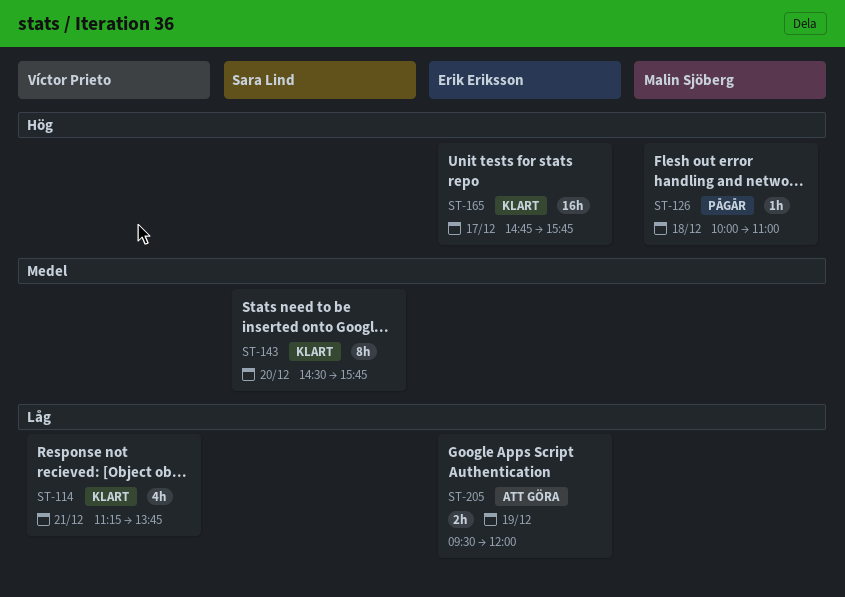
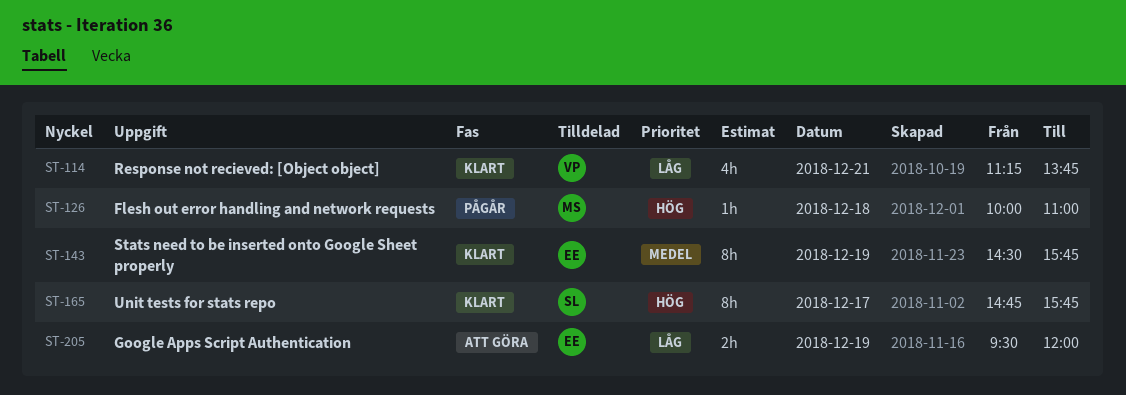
ST-143, owner: Sara Lind -> Erik Eriksson
ST-143, day: Dec 20 -> Dec 19
ST-165, owner: Erik Eriksson -> Sara Lind
ST-165, estimate: 16h -> 8h

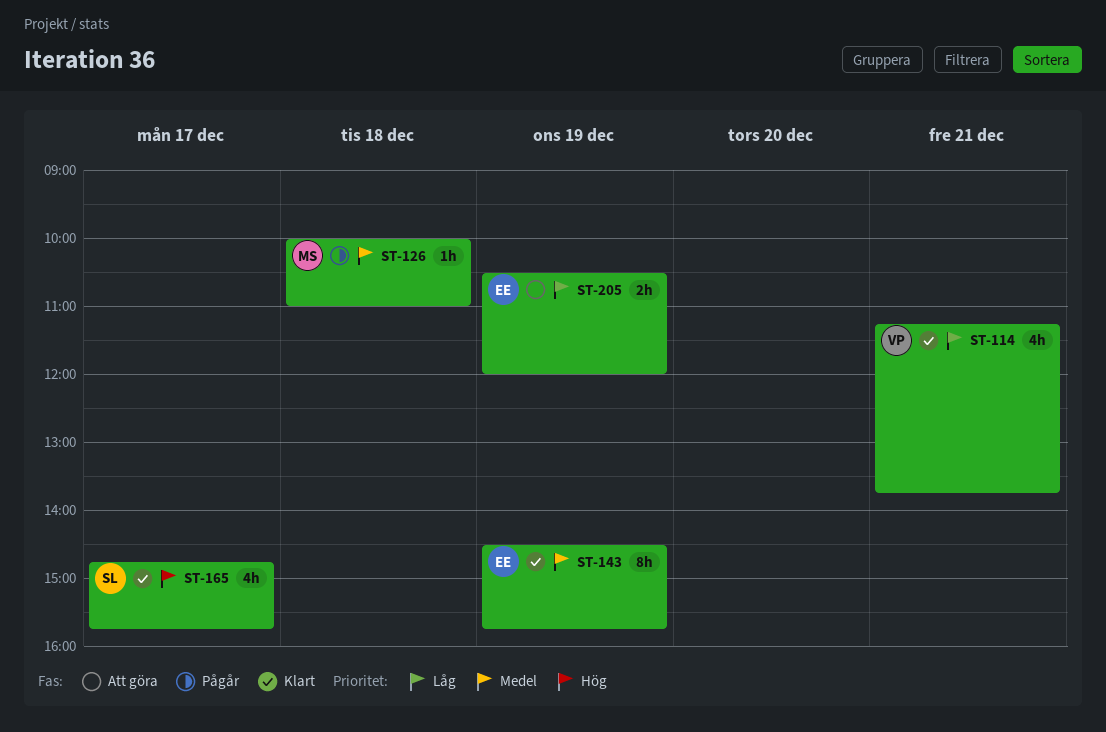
ST-126, priority: Hög -> Medel
ST-165, estimate: 8h -> 4h
ST-205, begins: 09:30 -> 10:30

